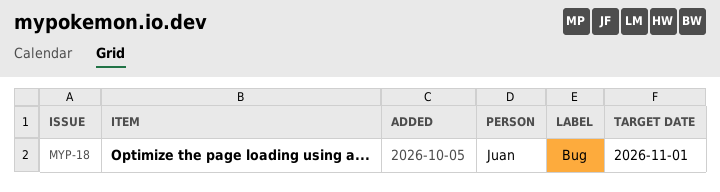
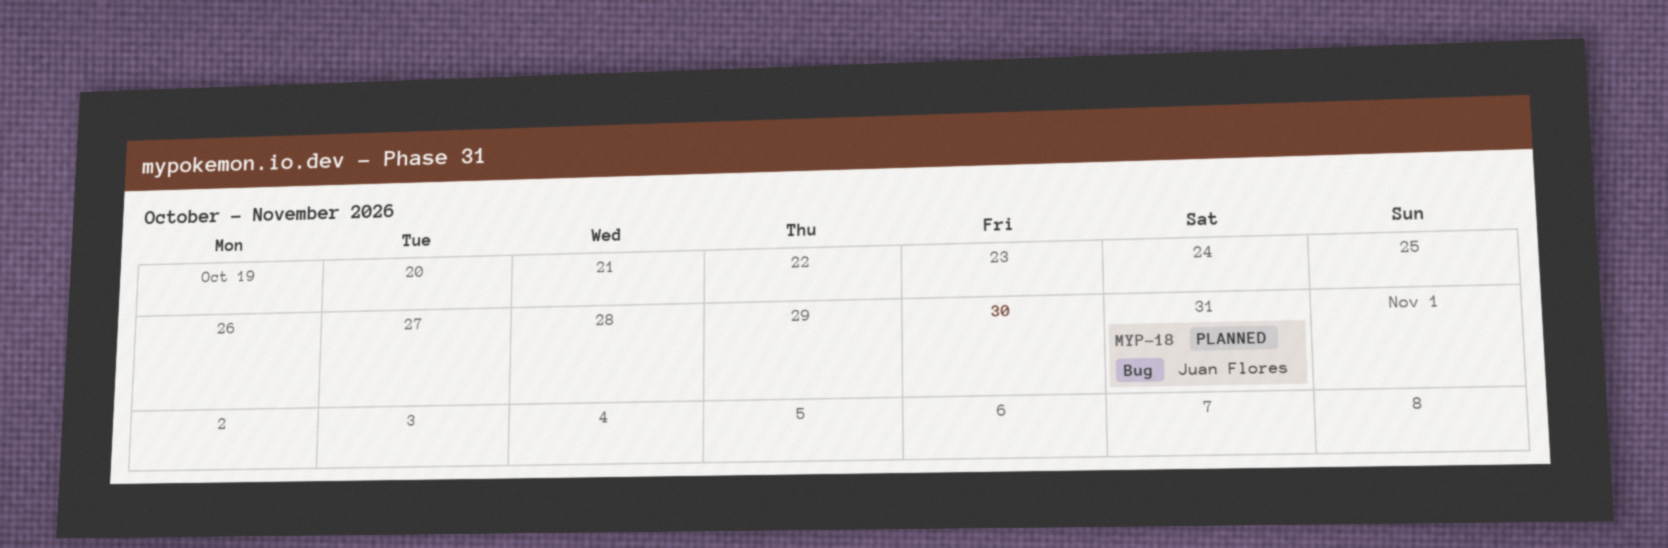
MYP-18, due: Nov 1 -> Oct 31

